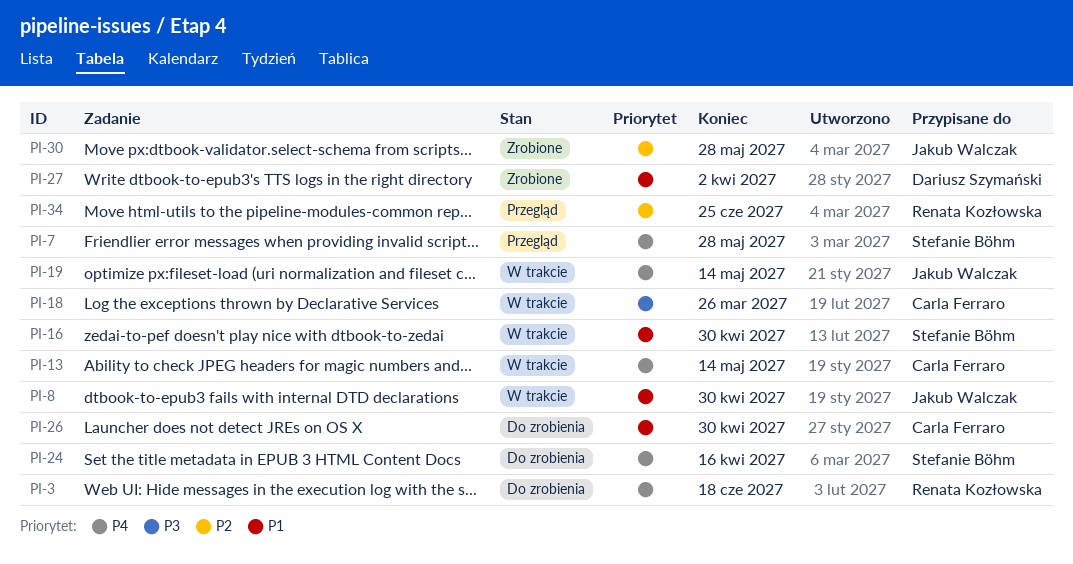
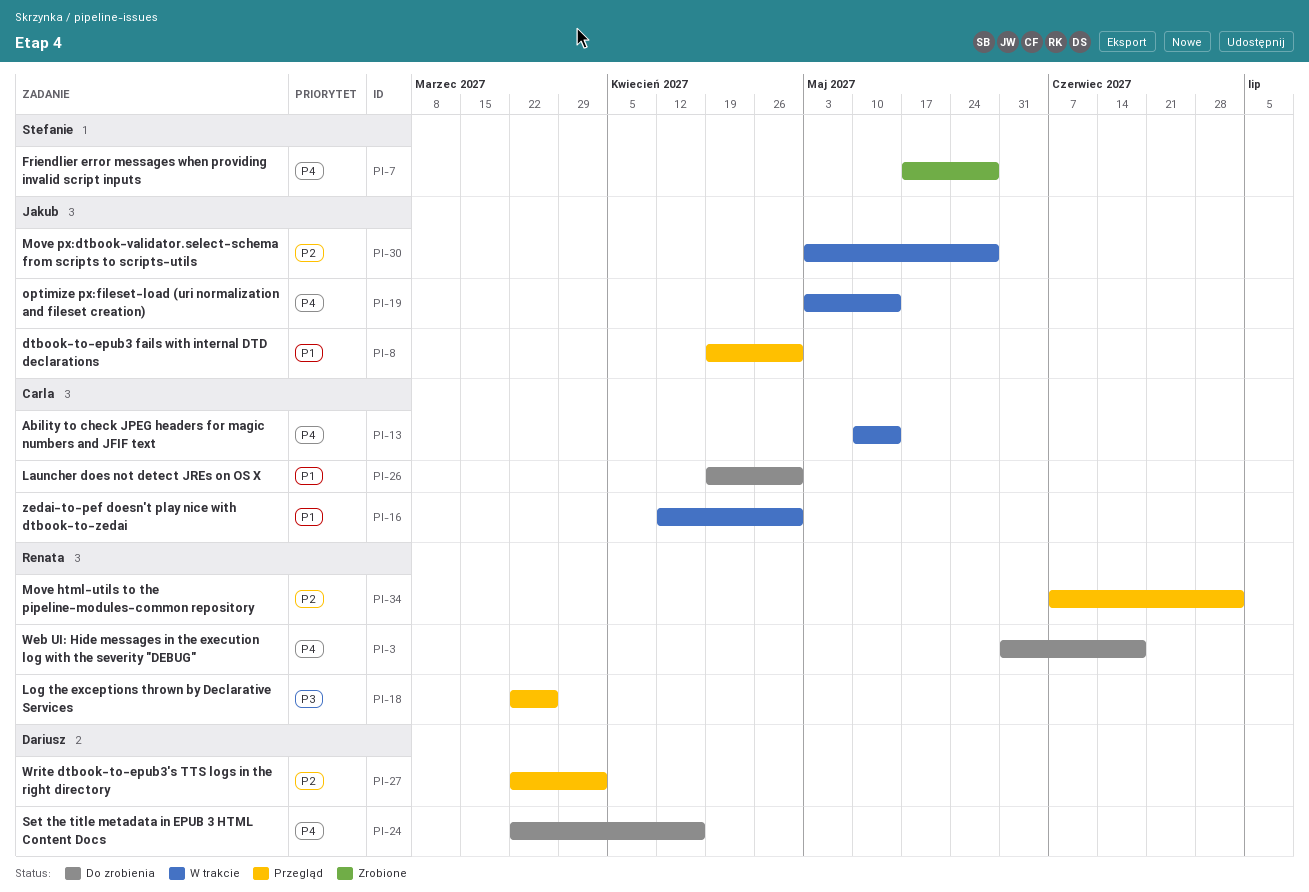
PI-7, status: Przegląd -> Zrobione
PI-8, status: W trakcie -> Przegląd
PI-16, owner: Stefanie Böhm -> Carla Ferraro
PI-18, status: W trakcie -> Przegląd
PI-18, owner: Carla Ferraro -> Renata Kozłowska
PI-24, owner: Stefanie Böhm -> Dariusz Szymański
PI-27, status: Zrobione -> Przegląd
PI-27, priority: P1 -> P2
PI-30, status: Zrobione -> W trakcie
PI-34, due: Jun 25 -> Jul 2

